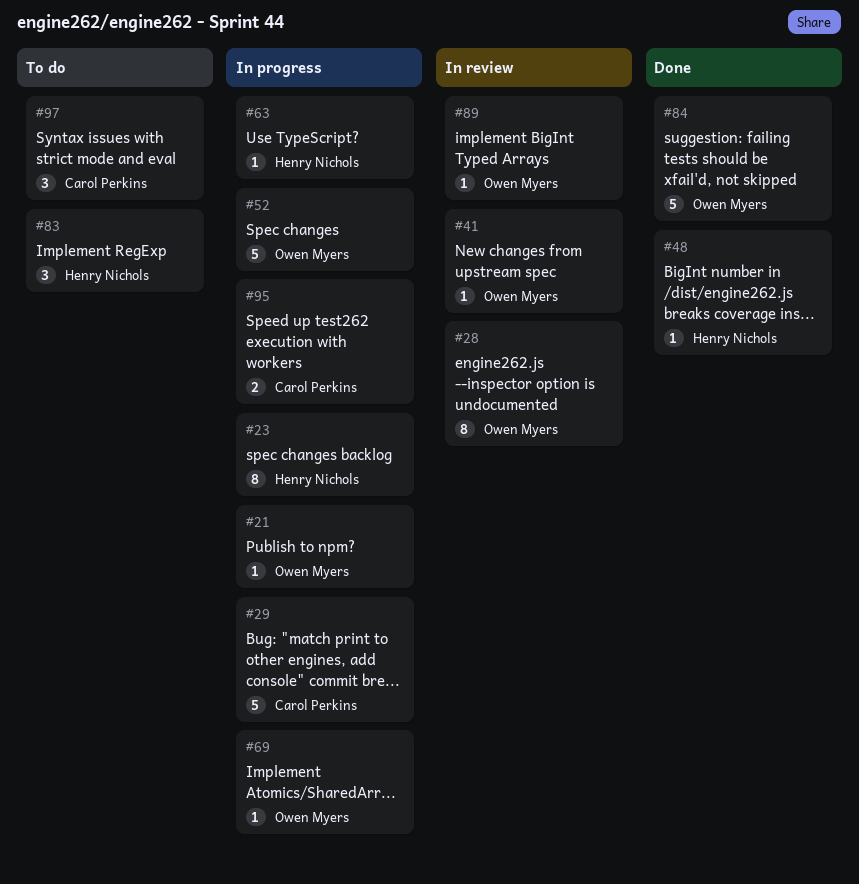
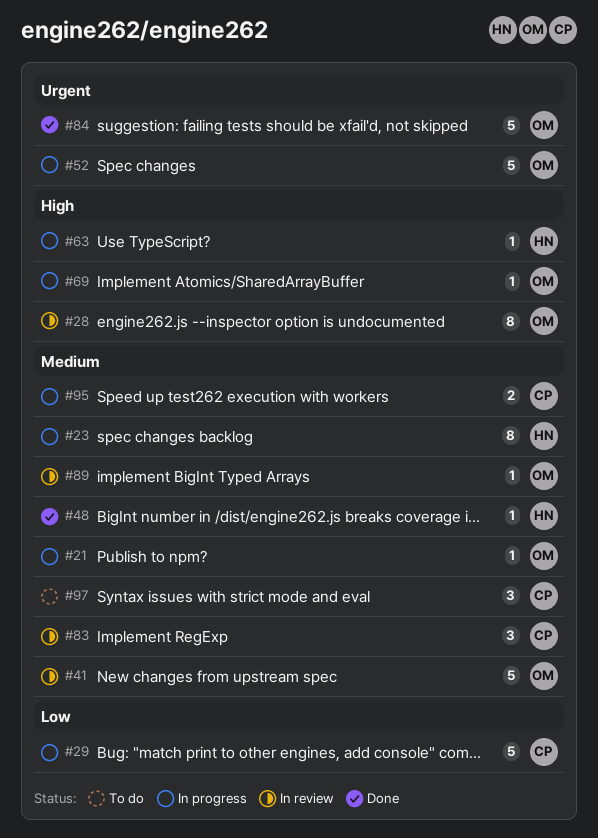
#41, estimate: 1 -> 5
#83, status: To do -> In review
#83, owner: Henry Nichols -> Carol Perkins

